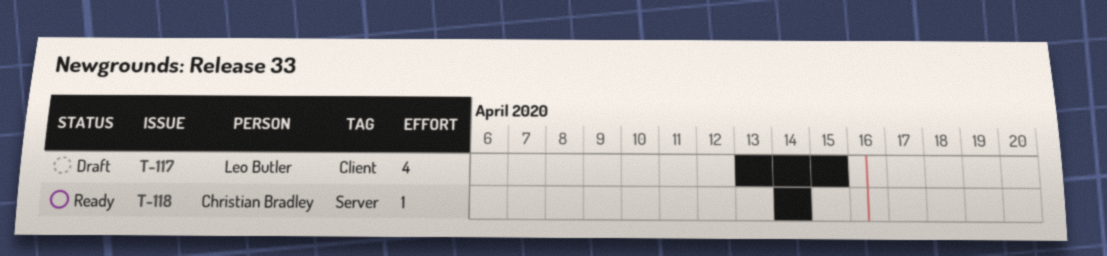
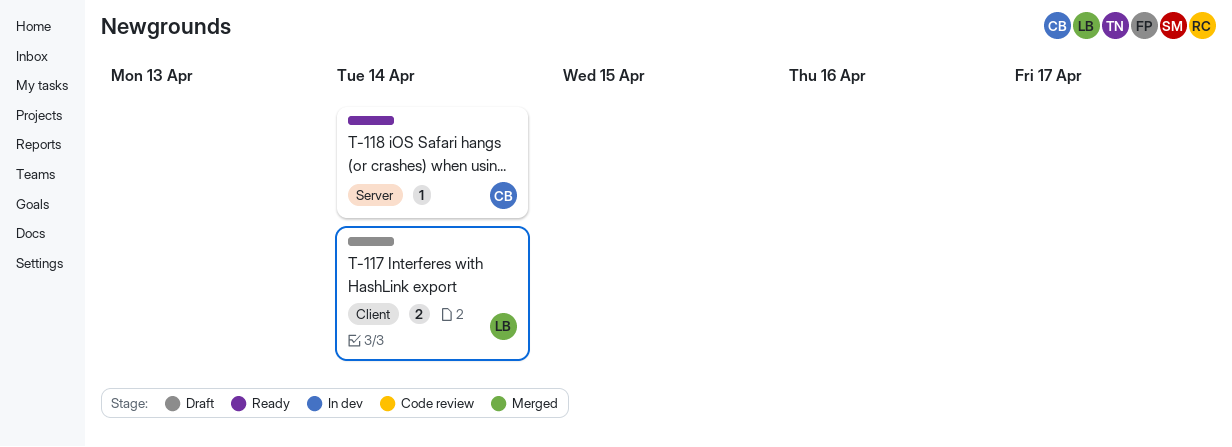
T-117, estimate: 4 -> 2
T-117, due: Apr 15 -> Apr 14

